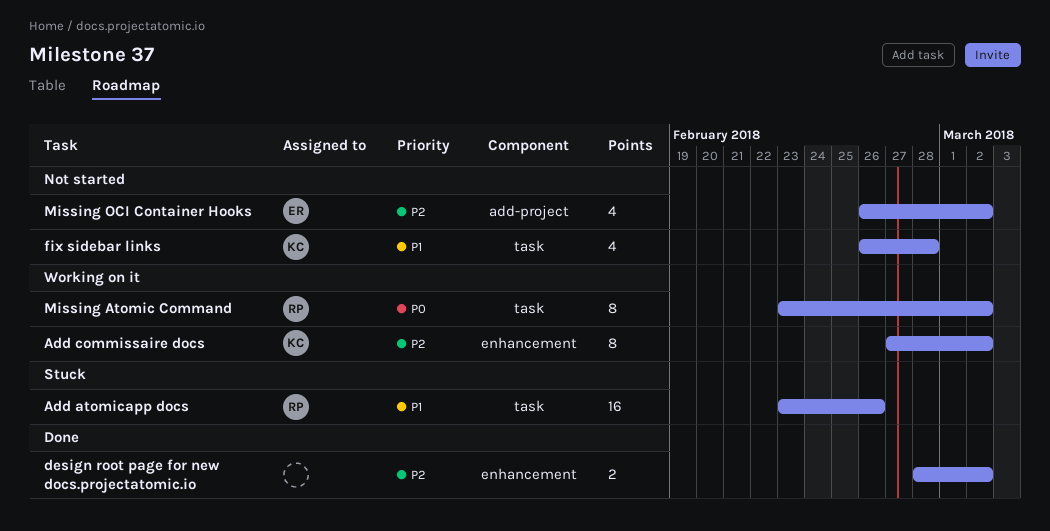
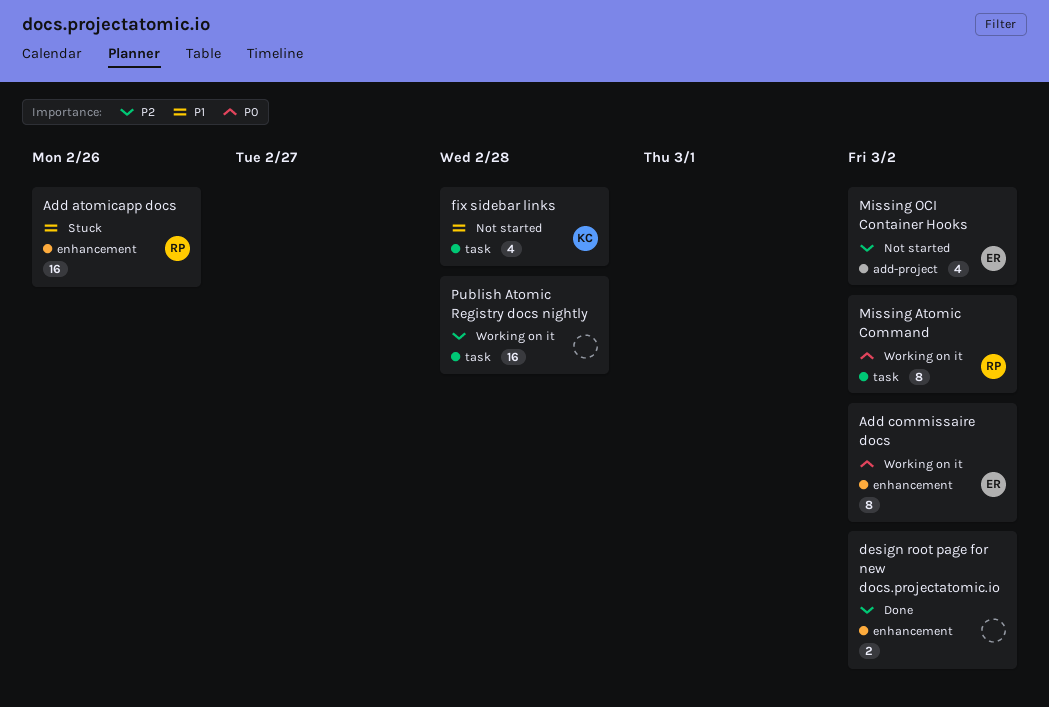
Add atomicapp docs, label: task -> enhancement
Add commissaire docs, owner: KC -> ER
Add commissaire docs, priority: P2 -> P0
Publish Atomic Registry docs nightly: none -> present

